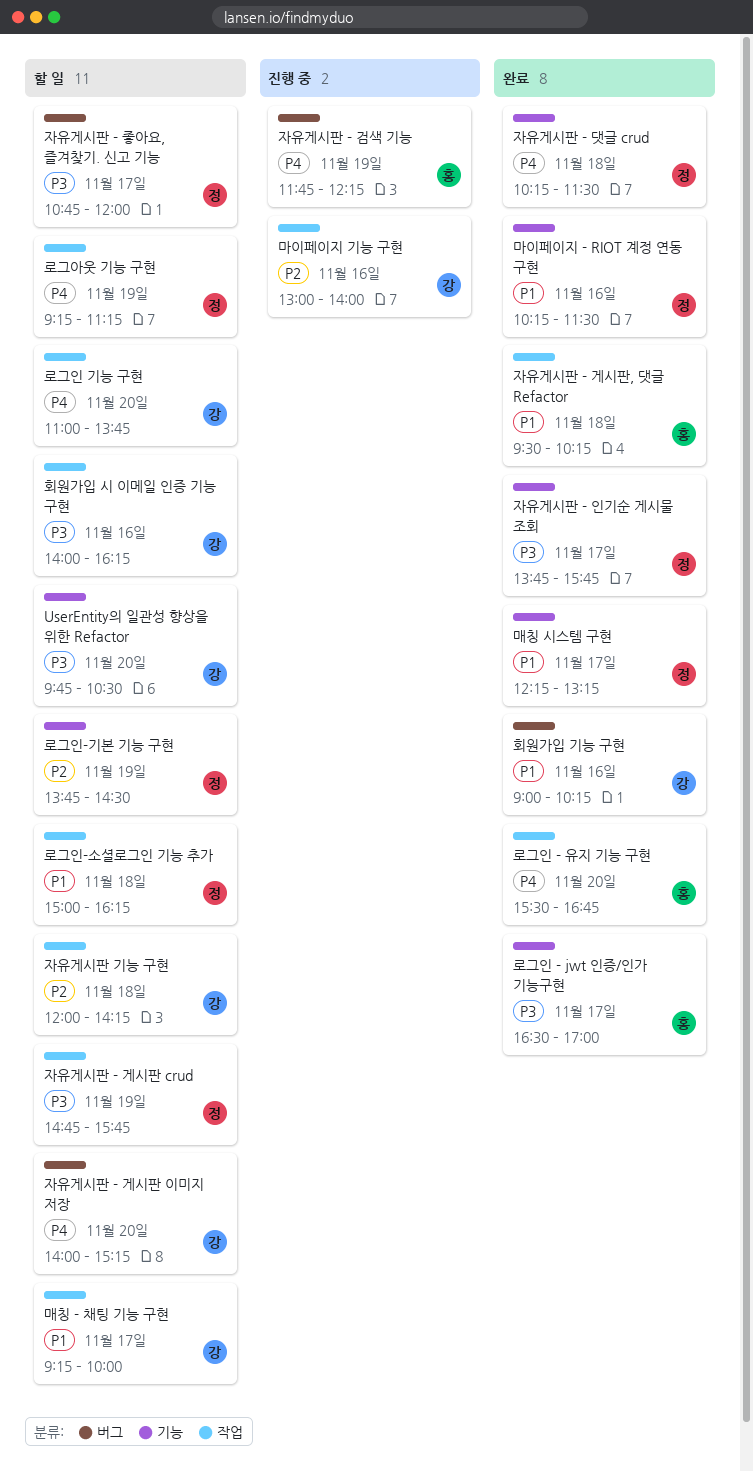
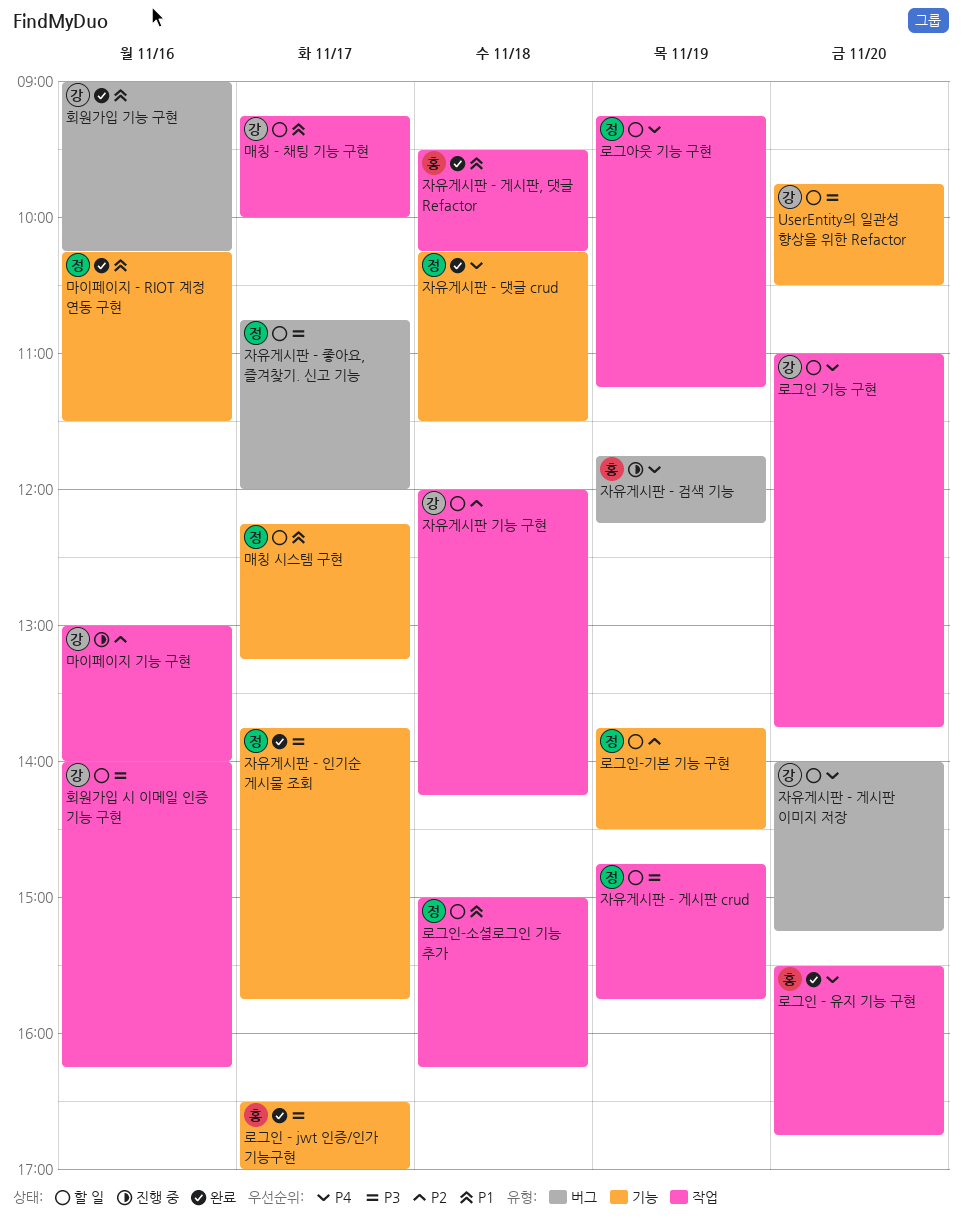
매칭 시스템 구현, status: 완료 -> 할 일

